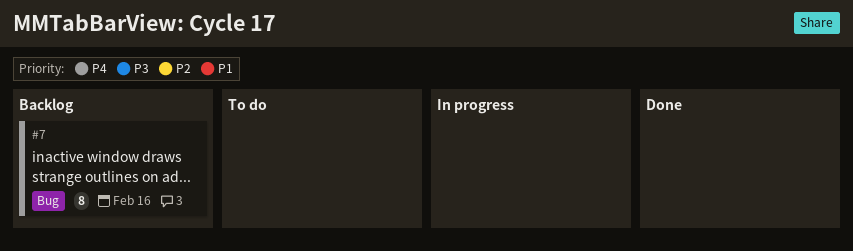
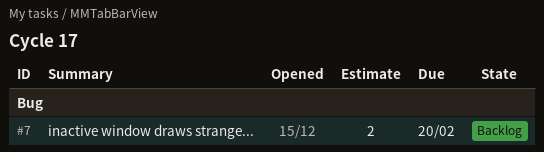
#7, estimate: 8 -> 2
#7, due: Feb 16 -> Feb 20

